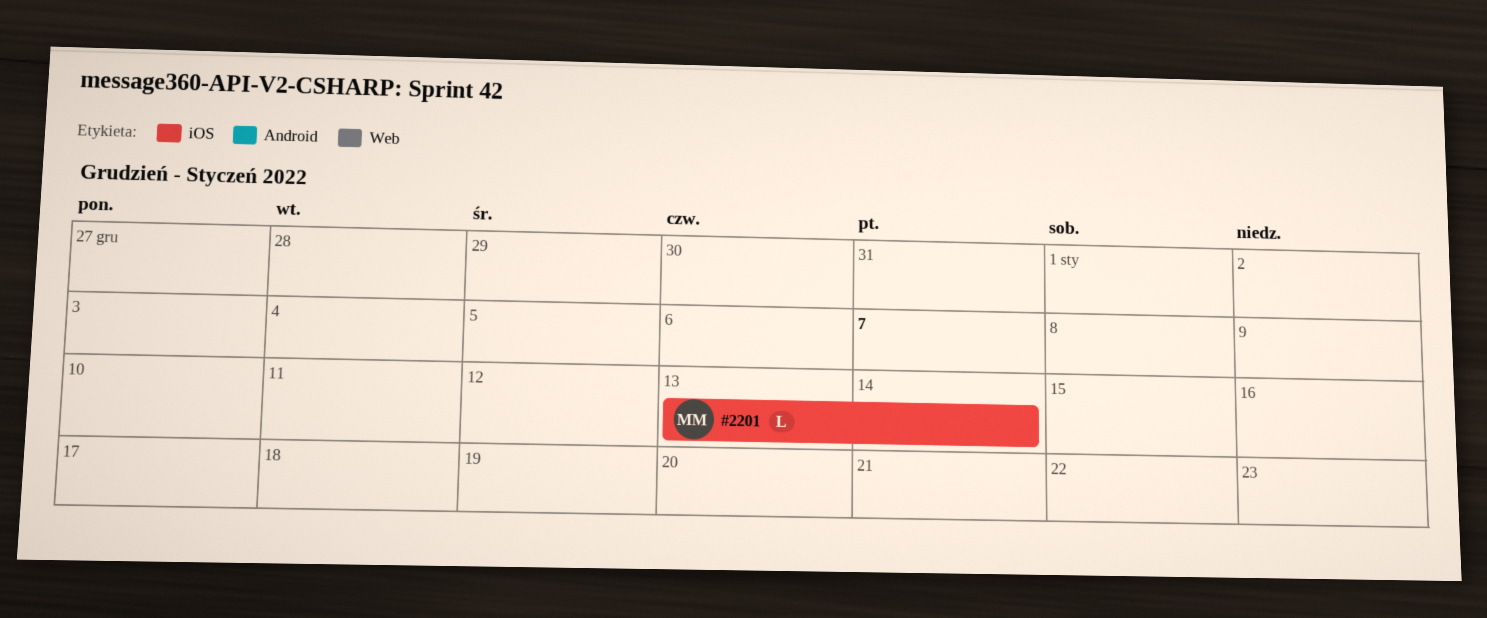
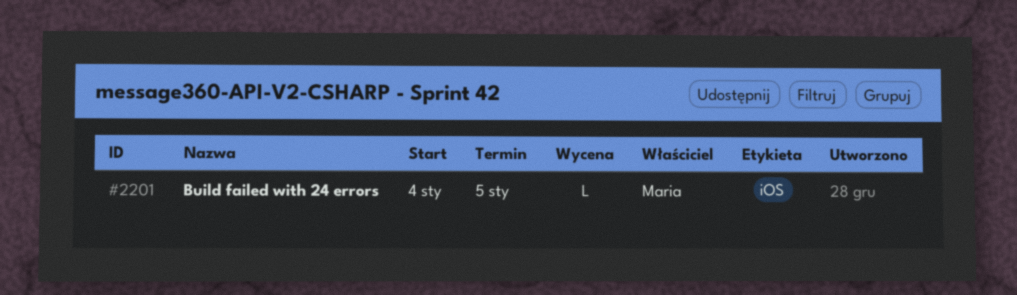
#2201, start: Jan 13 -> Jan 4
#2201, due: Jan 14 -> Jan 5

